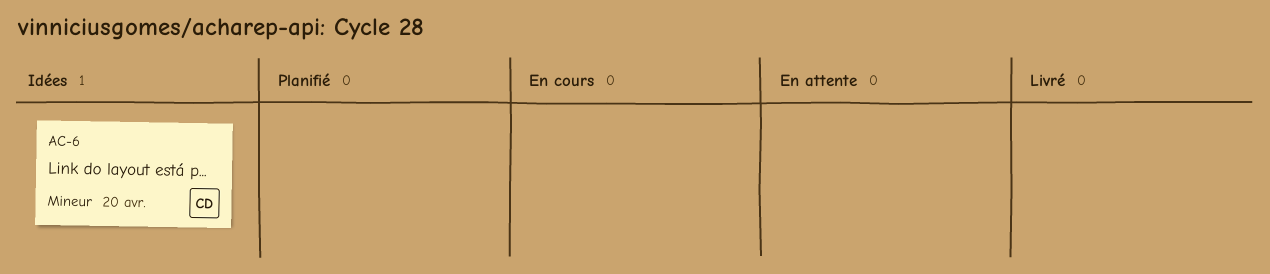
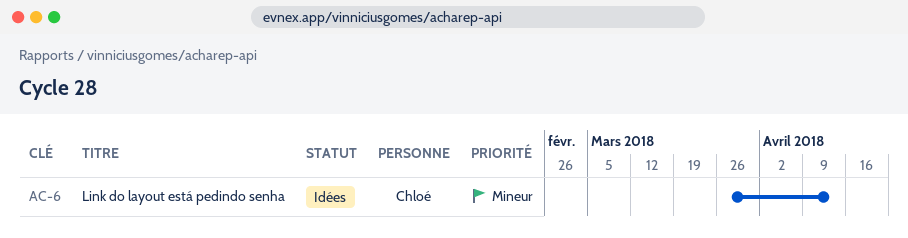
AC-6, due: Apr 20 -> Apr 13

